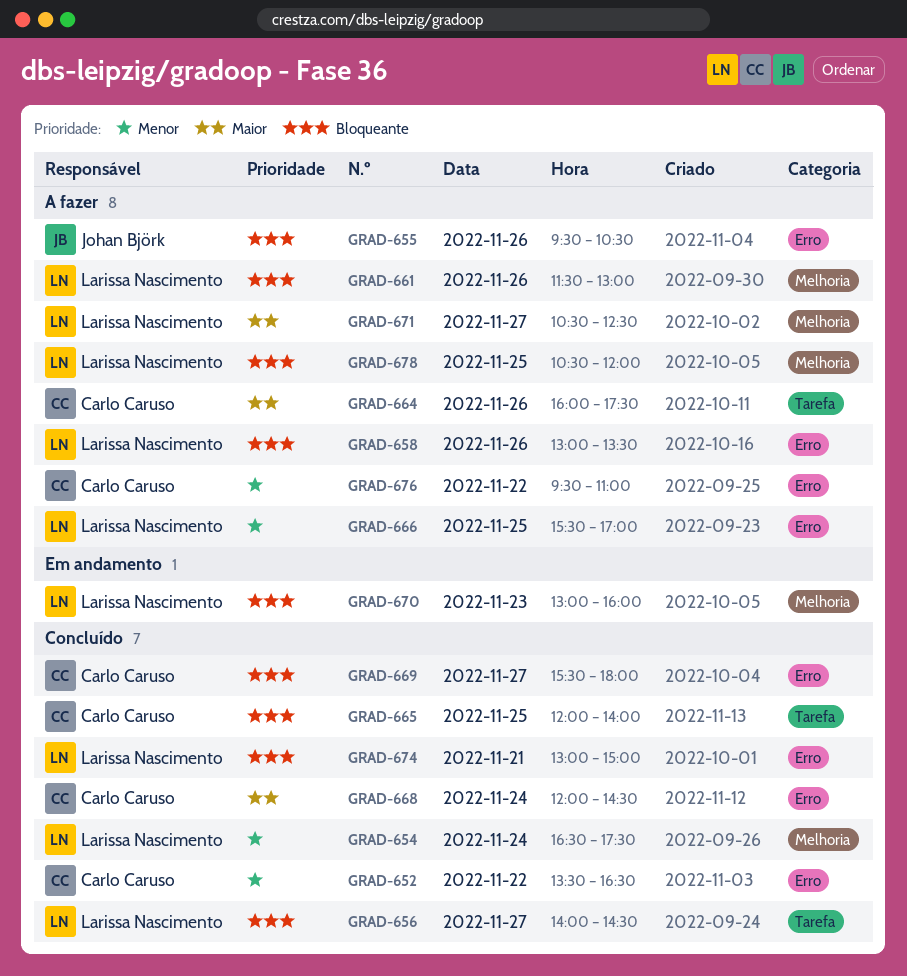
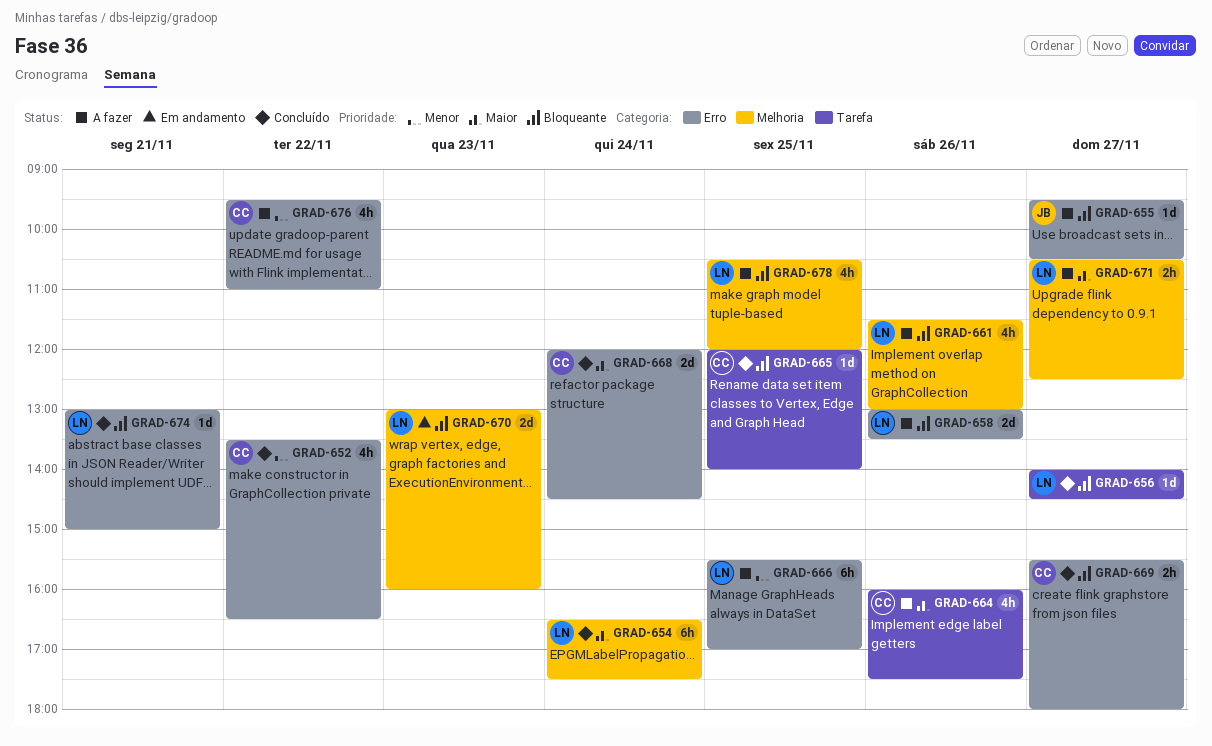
GRAD-654, priority: Menor -> Maior
GRAD-655, day: Nov 26 -> Nov 27

